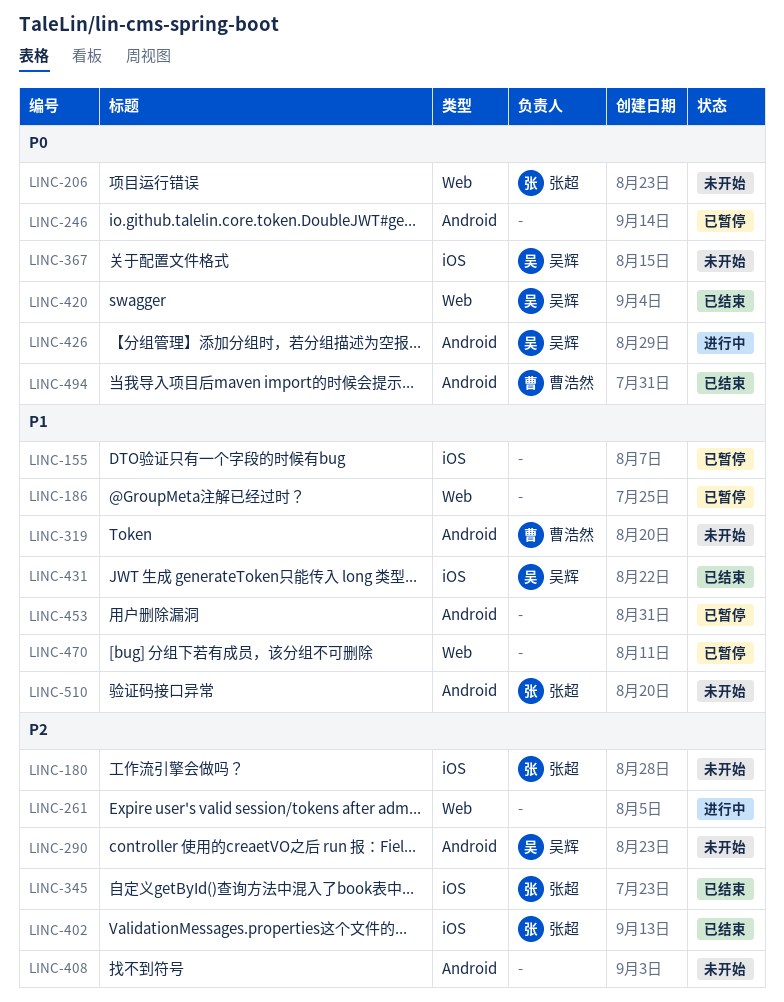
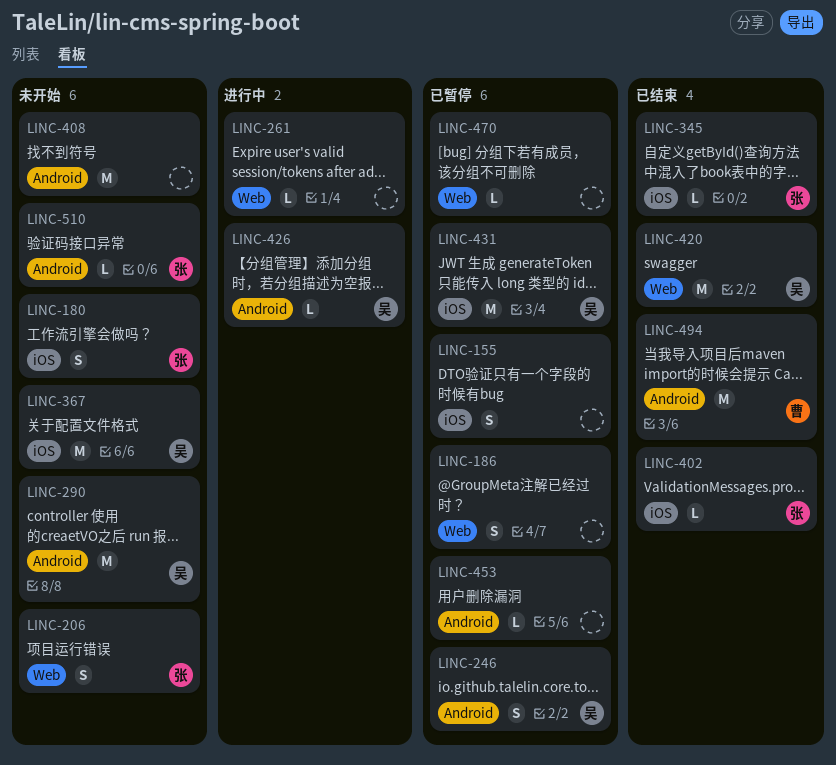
LINC-246, owner: none -> 吴辉
LINC-319: present -> none
LINC-431, status: 已结束 -> 已暂停

